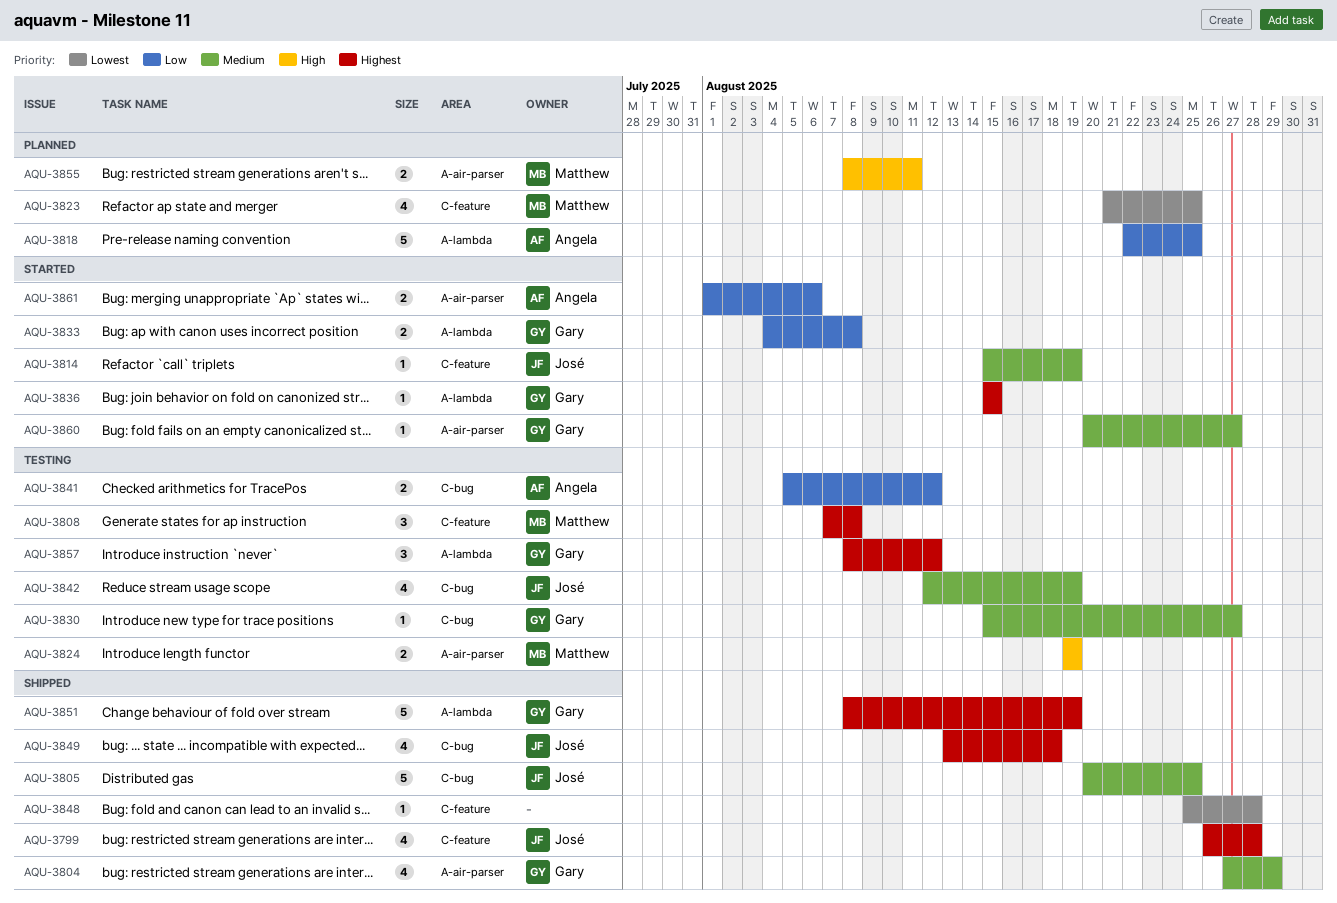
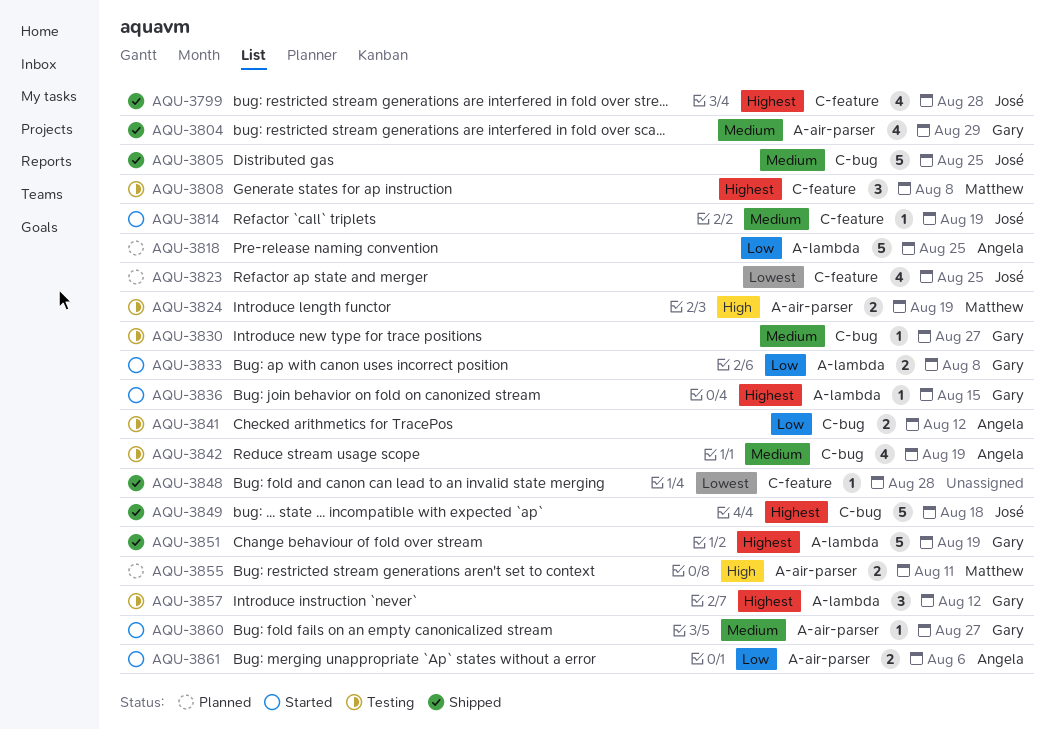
AQU-3823, owner: Matthew -> José
AQU-3842, owner: José -> Angela
AQU-3849, estimate: 4 -> 5

